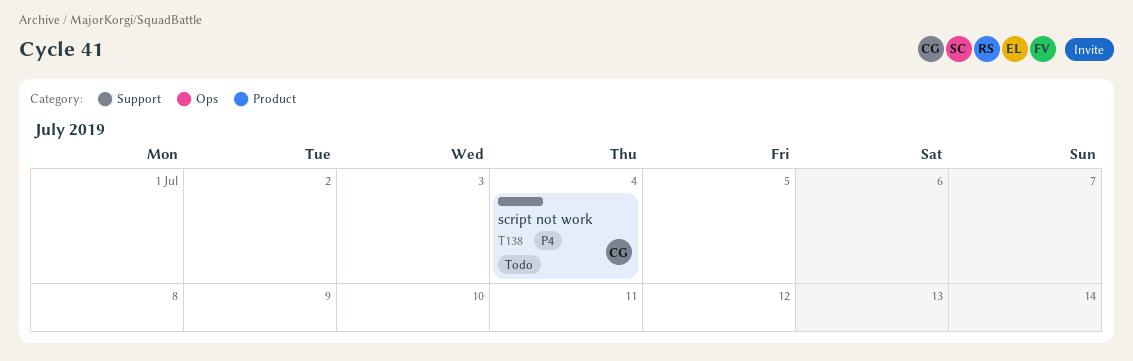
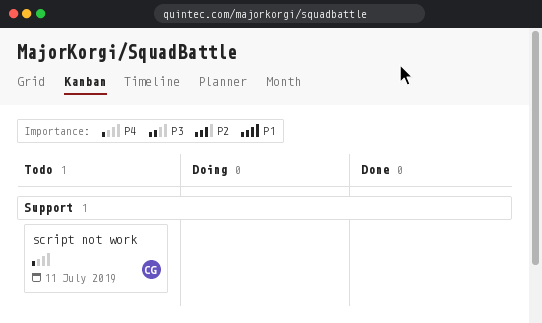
script not work, due: Jul 4 -> Jul 11

